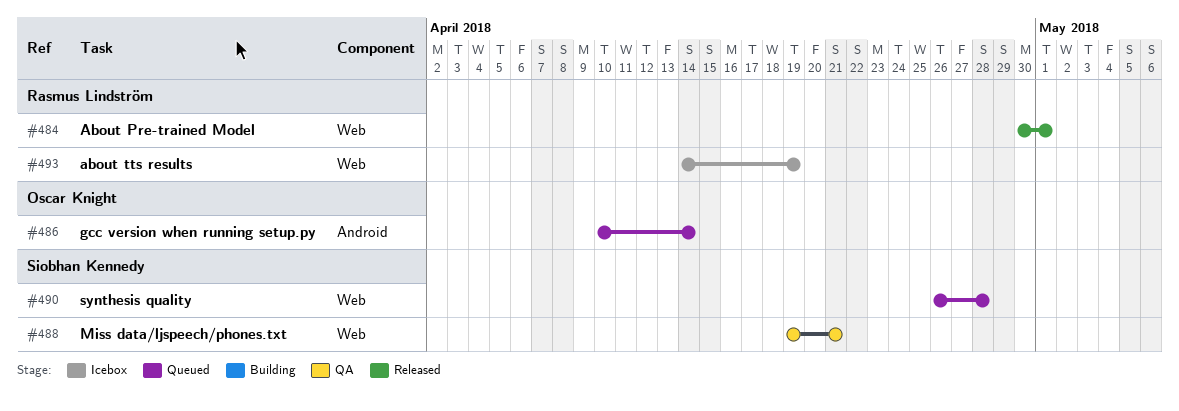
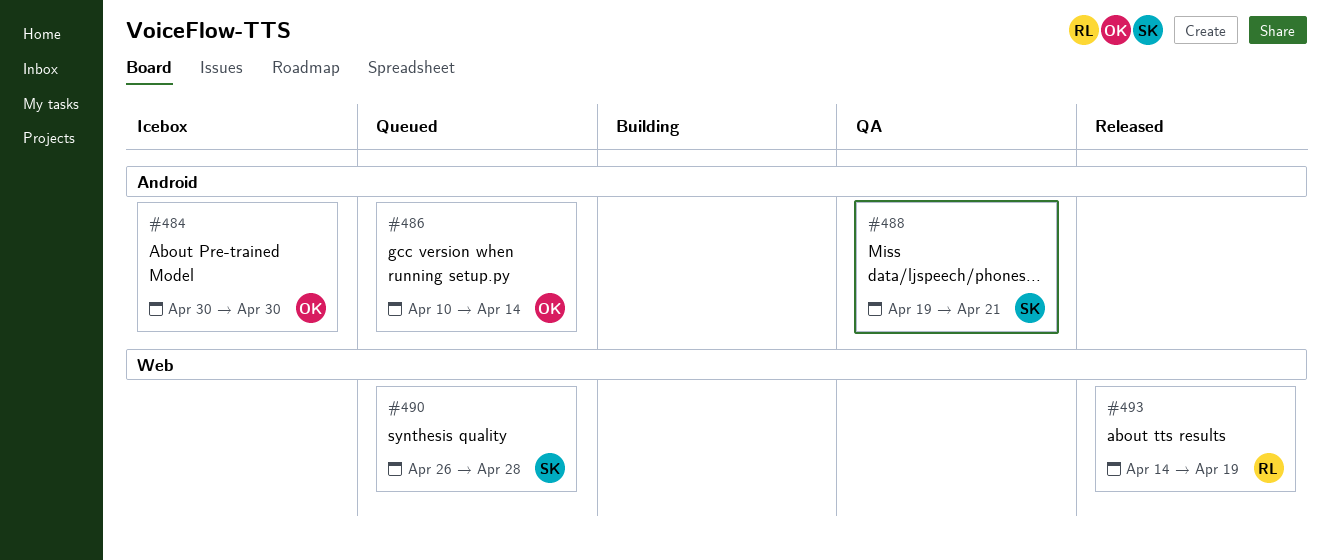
#484, status: Released -> Icebox
#484, owner: Rasmus Lindström -> Oscar Knight
#484, label: Web -> Android
#484, due: May 1 -> Apr 30
#488, label: Web -> Android
#493, status: Icebox -> Released

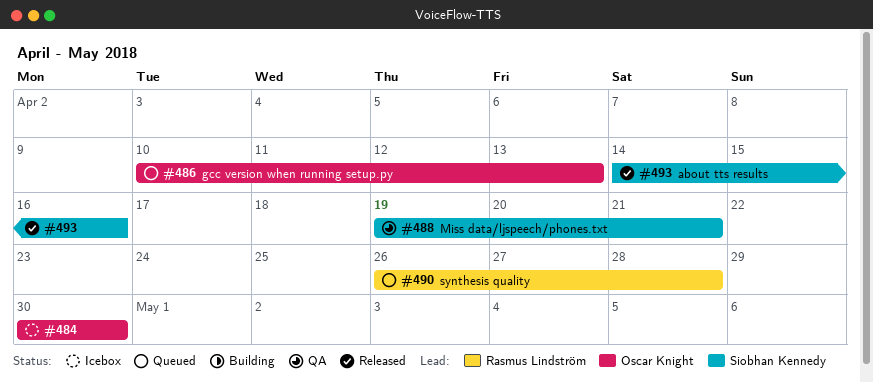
#486, due: Apr 14 -> Apr 13
#490, owner: Siobhan Kennedy -> Rasmus Lindström
#493, owner: Rasmus Lindström -> Siobhan Kennedy
#493, due: Apr 19 -> Apr 16

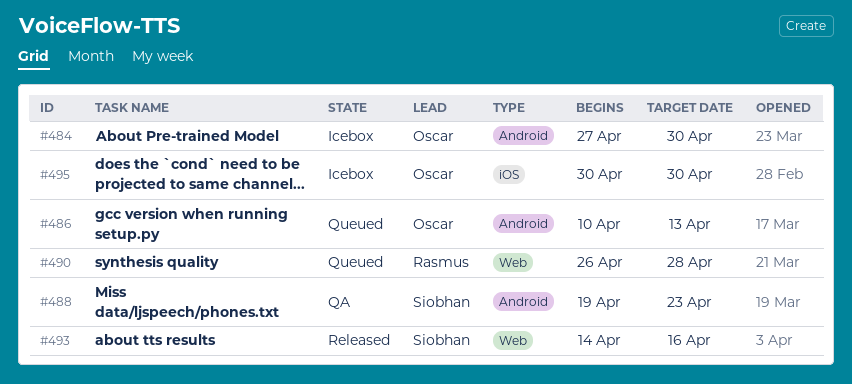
#484, start: Apr 30 -> Apr 27
#488, due: Apr 21 -> Apr 23
#495: none -> present

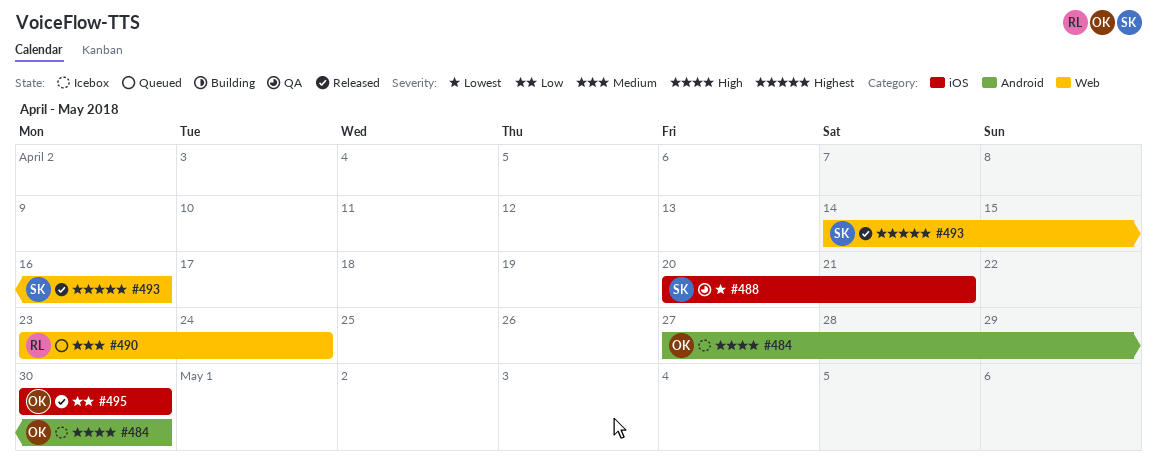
#486: present -> none
#488, label: Android -> iOS
#488, start: Apr 19 -> Apr 20
#488, due: Apr 23 -> Apr 21
#490, start: Apr 26 -> Apr 23
#490, due: Apr 28 -> Apr 24
#495, status: Icebox -> Released

